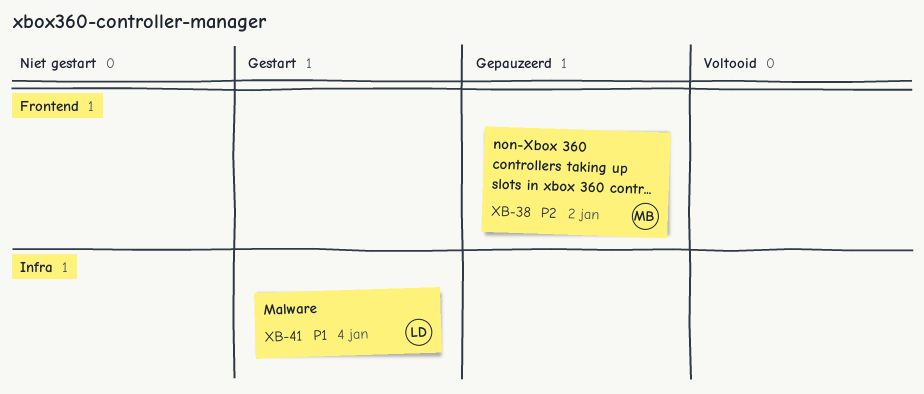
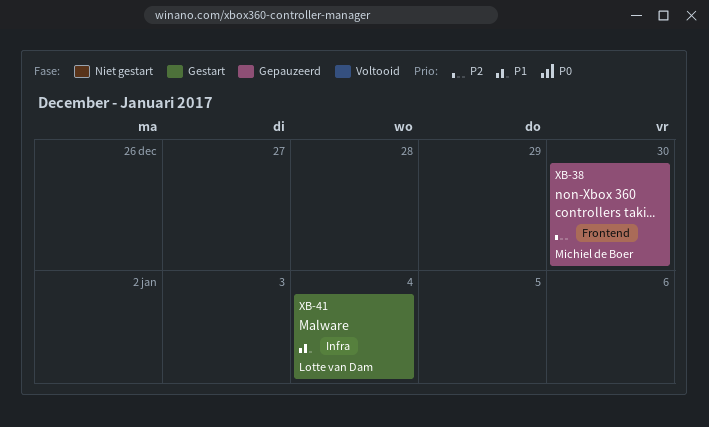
XB-38, due: Jan 2 -> Dec 30

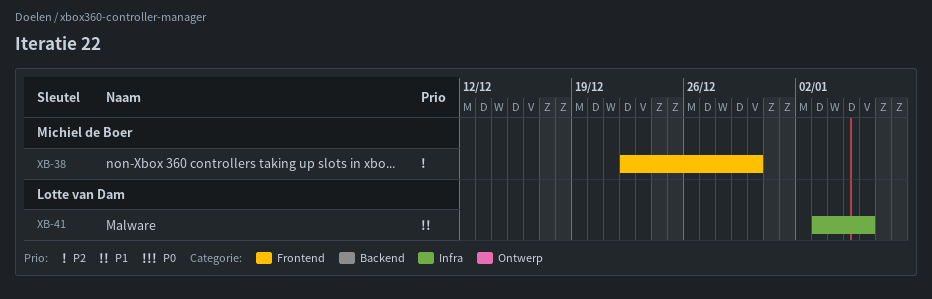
XB-41, due: Jan 4 -> Jan 6

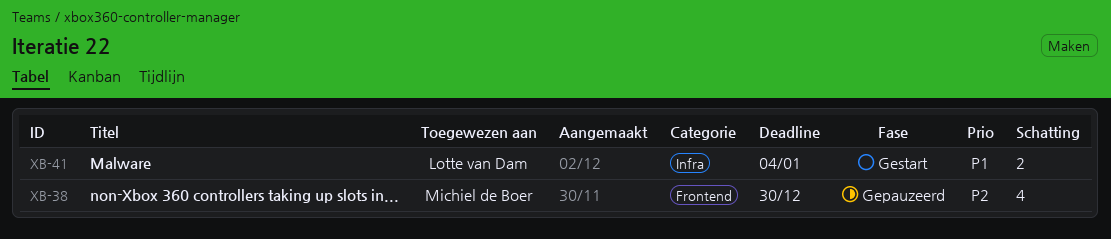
XB-41, due: Jan 6 -> Jan 4

